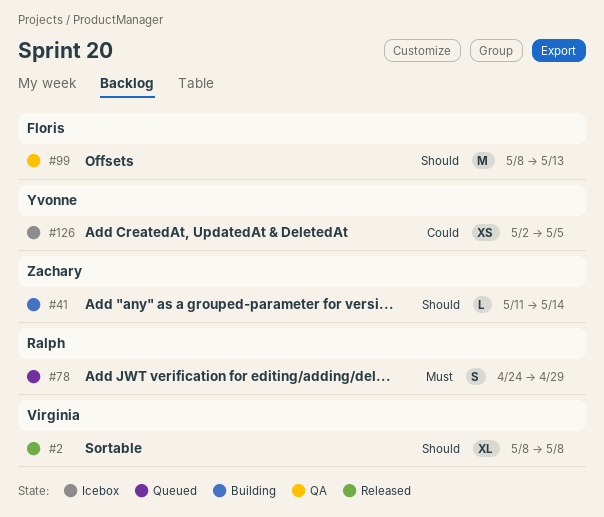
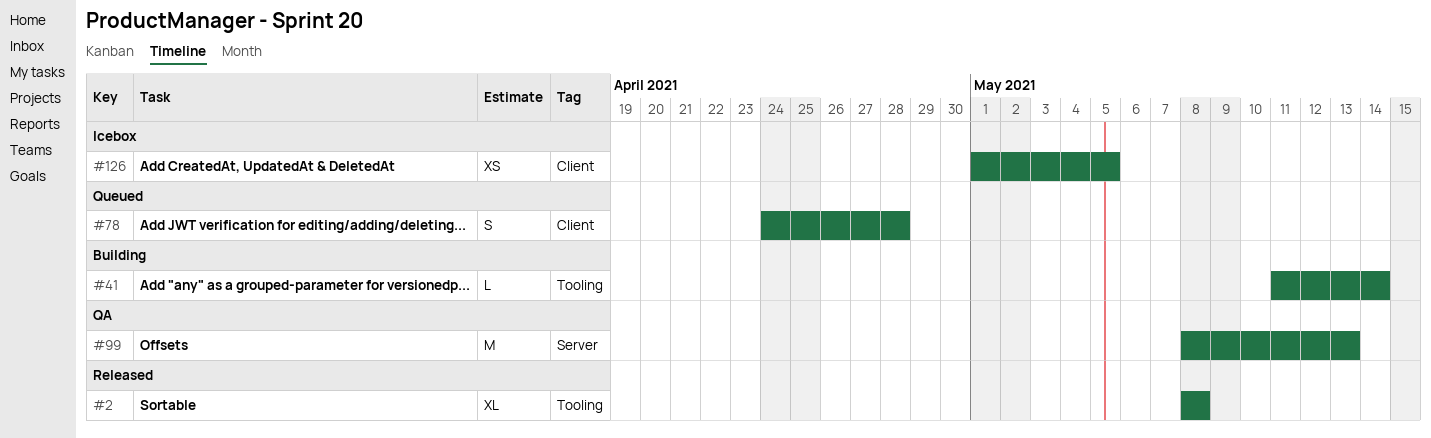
#78, due: Apr 29 -> Apr 28
#126, start: May 2 -> May 1

